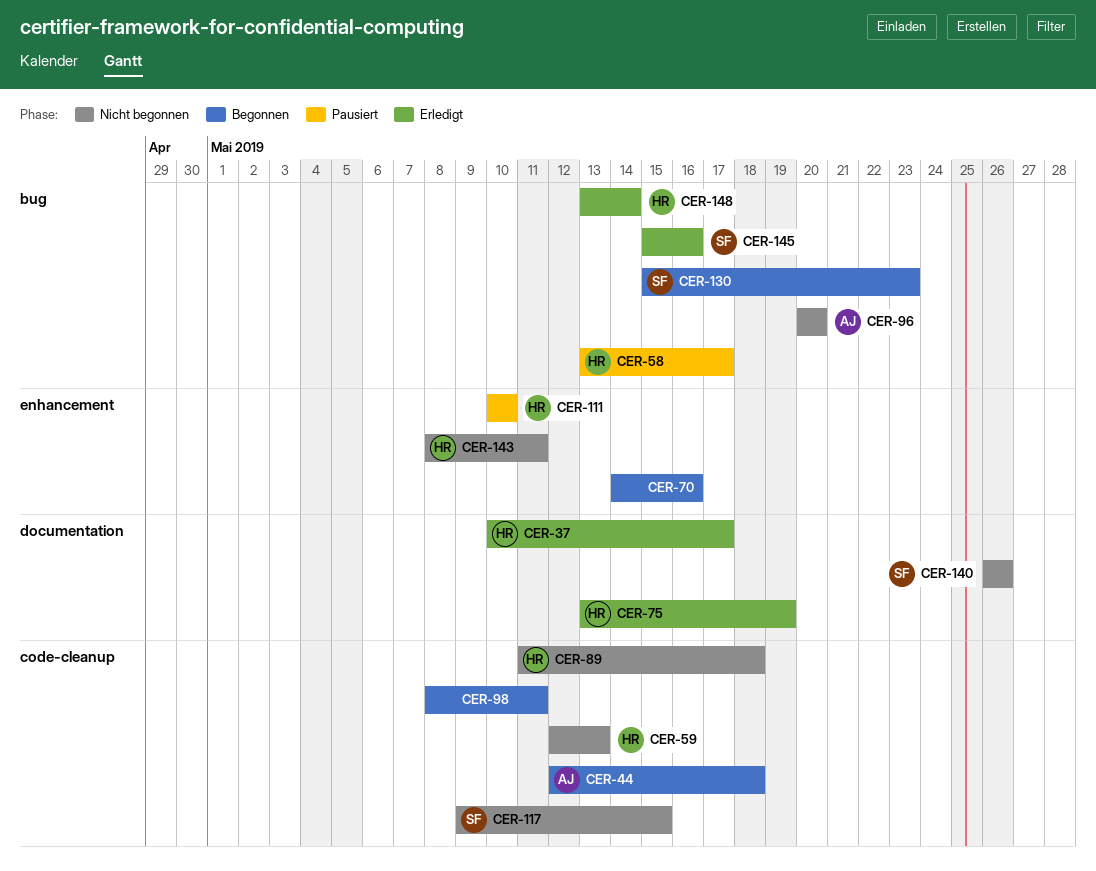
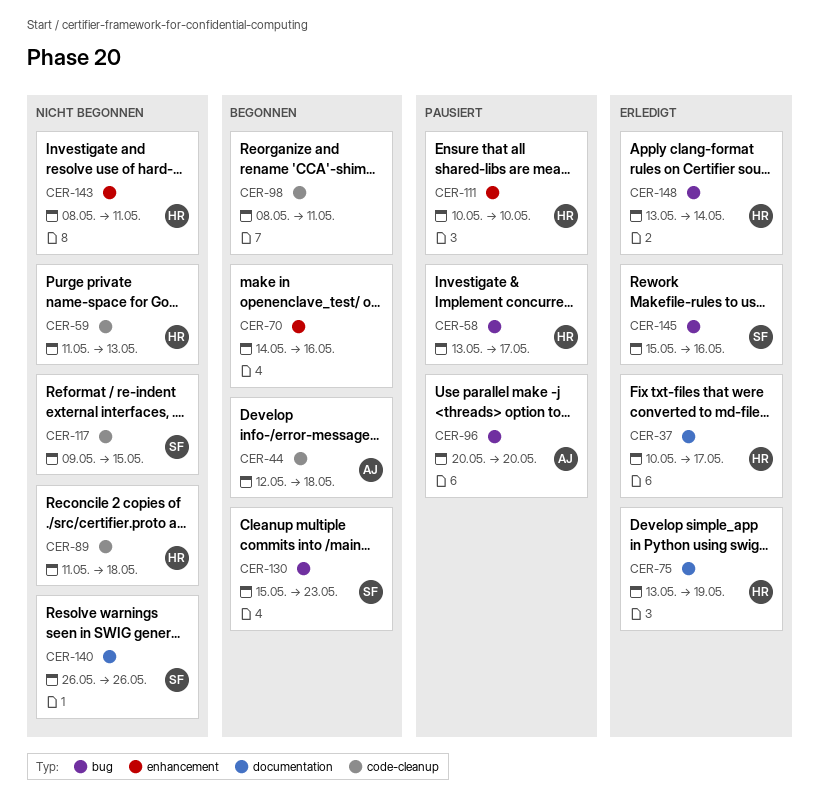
CER-59, start: May 12 -> May 11
CER-96, status: Nicht begonnen -> Pausiert

